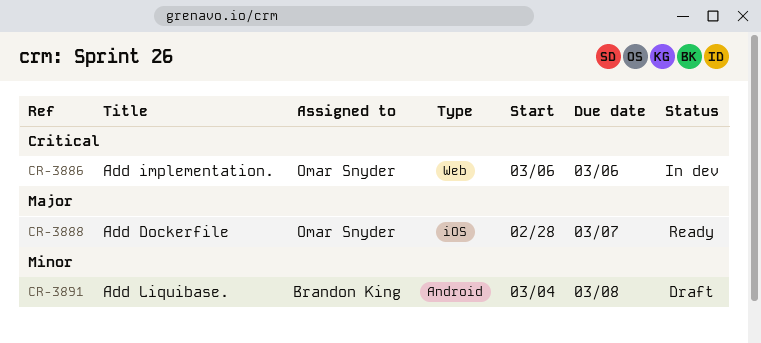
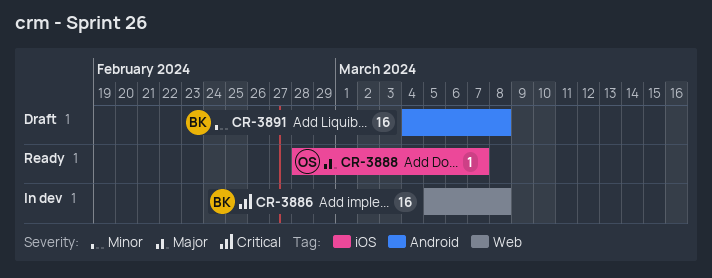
CR-3886, owner: Omar Snyder -> Brandon King
CR-3886, start: Mar 6 -> Mar 5
CR-3886, due: Mar 6 -> Mar 8

